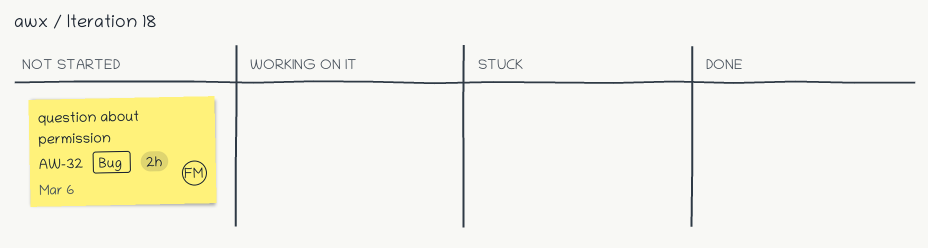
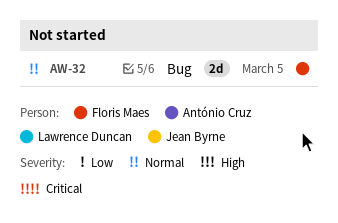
AW-32, estimate: 2h -> 2d
AW-32, due: Mar 6 -> Mar 5

